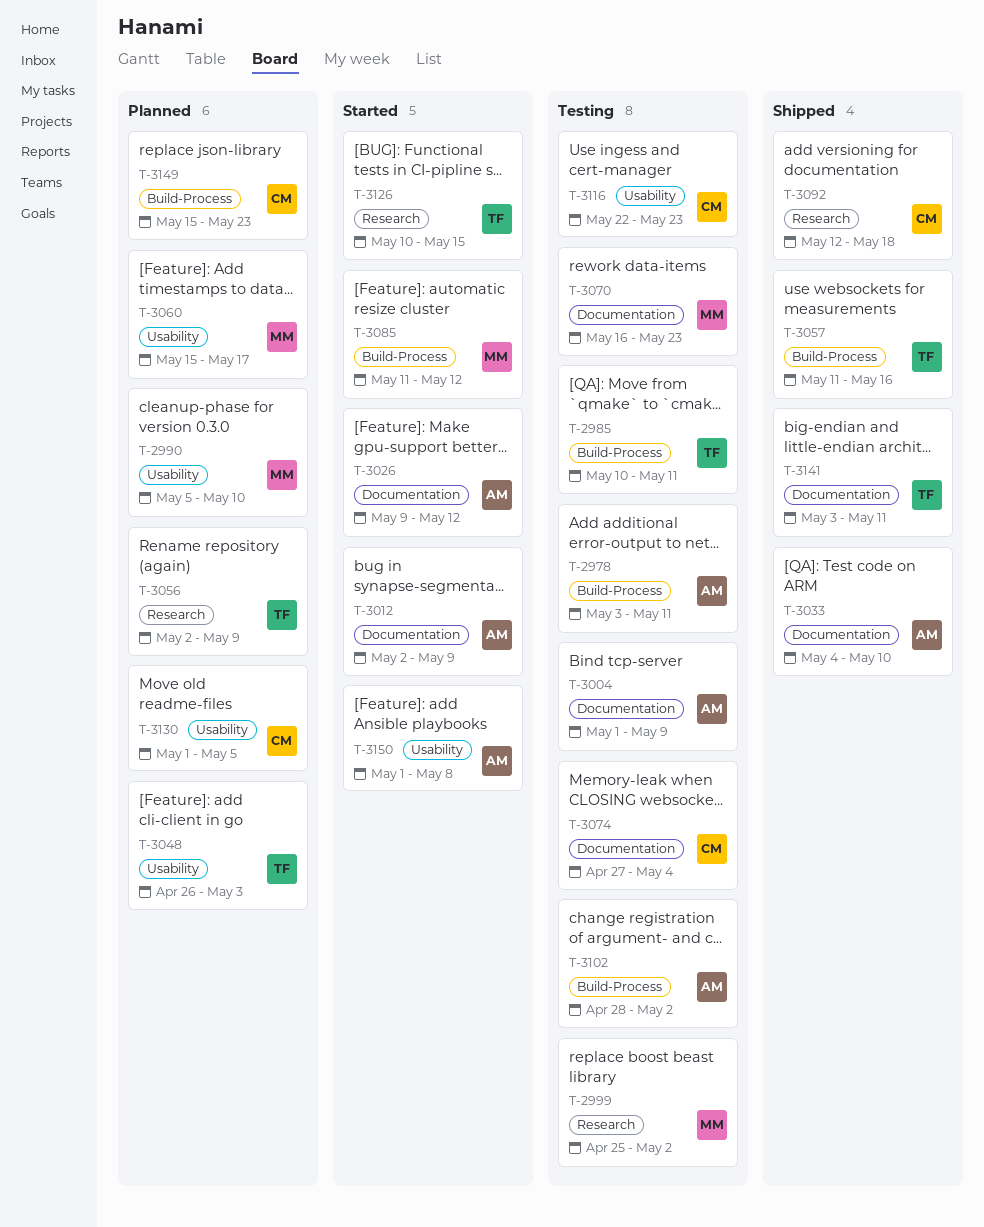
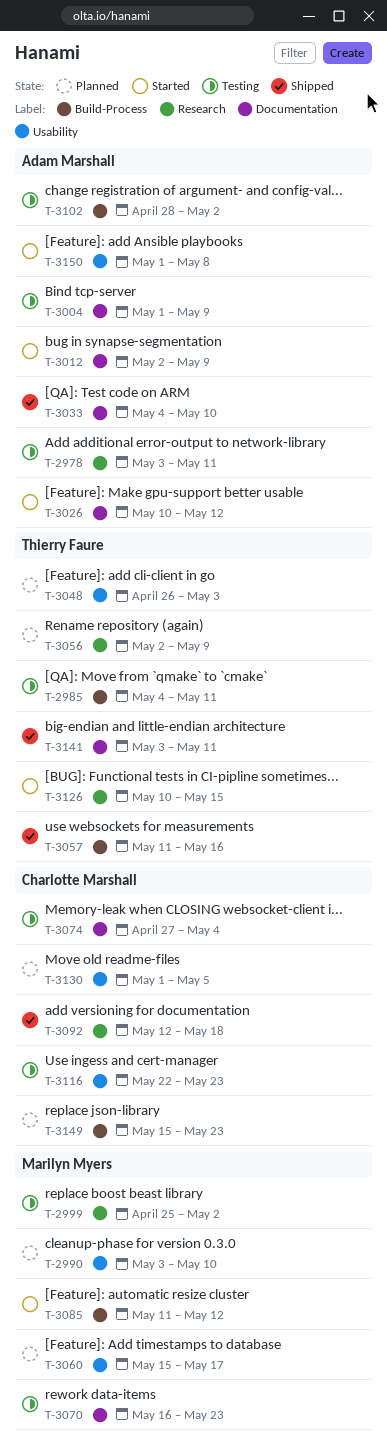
T-2978, label: Build-Process -> Research
T-2985, start: May 10 -> May 4
T-2990, start: May 5 -> May 3
T-3026, start: May 9 -> May 10

